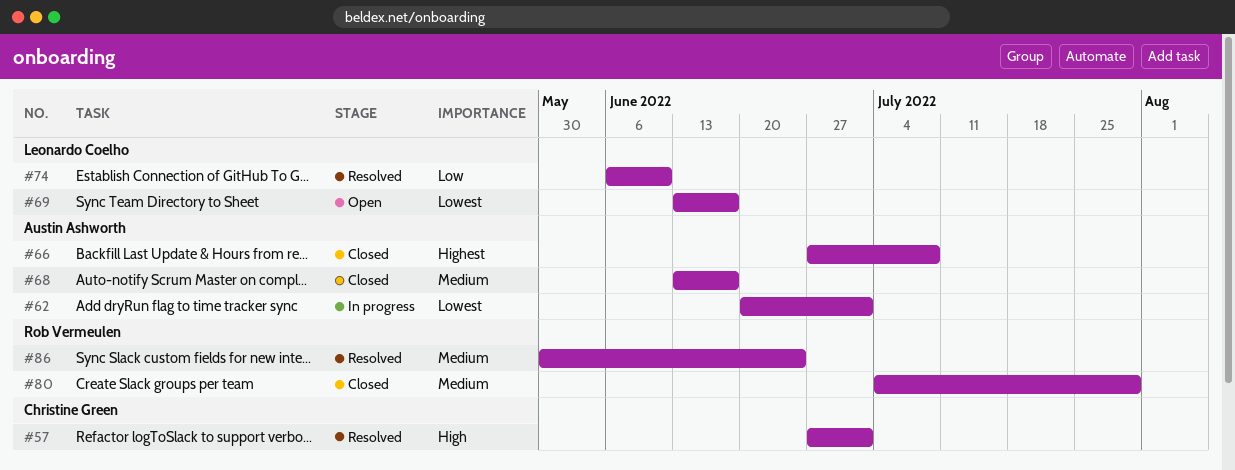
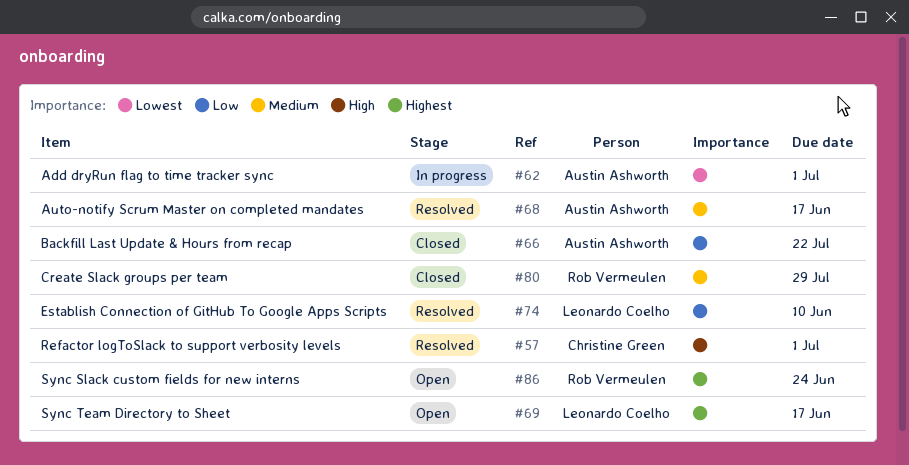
#66, priority: Highest -> Low
#66, due: Jul 8 -> Jul 22
#68, status: Closed -> Resolved
#69, priority: Lowest -> Highest
#86, status: Resolved -> Open
#86, priority: Medium -> Highest

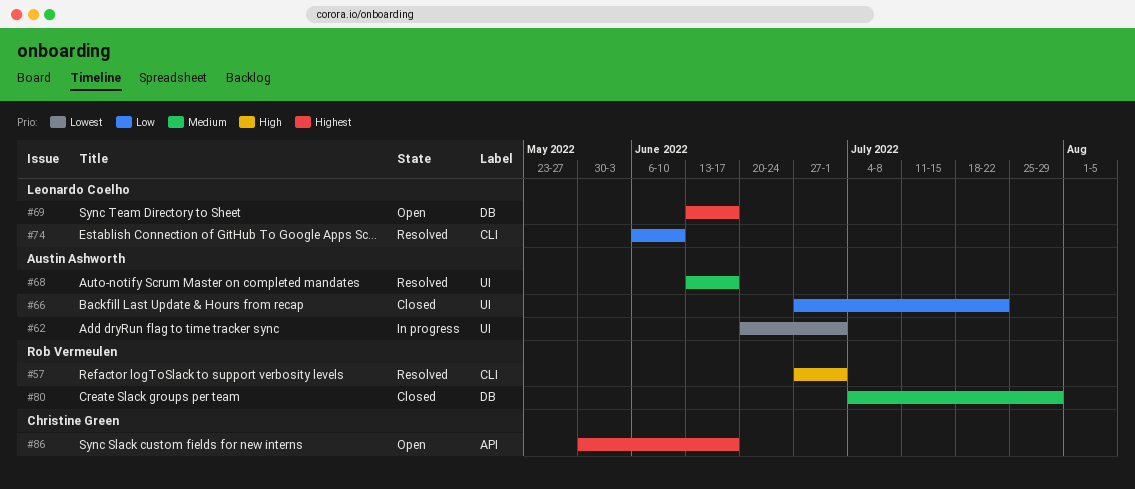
#57, owner: Christine Green -> Rob Vermeulen
#86, owner: Rob Vermeulen -> Christine Green
#86, due: Jun 24 -> Jun 17

